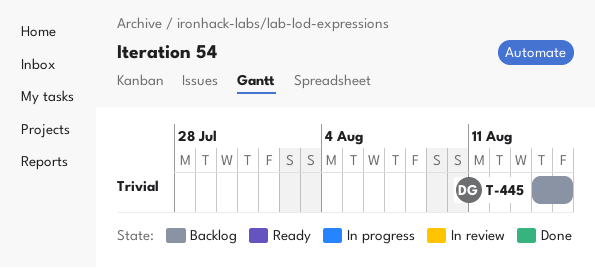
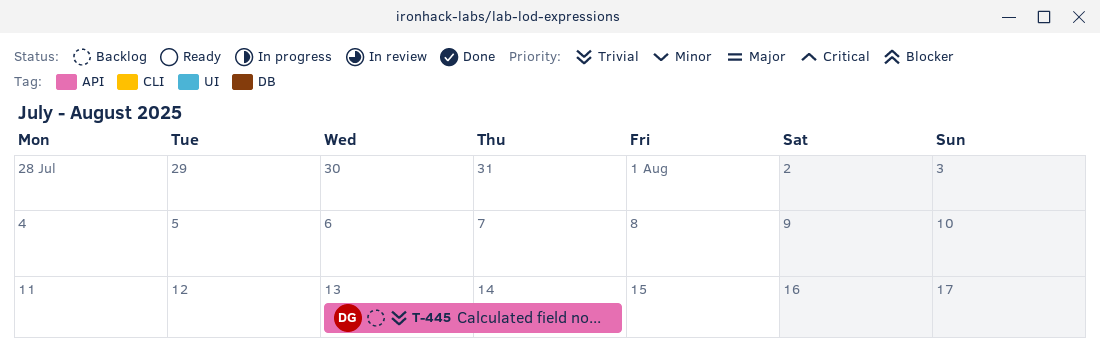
T-445, start: Aug 14 -> Aug 13
T-445, due: Aug 15 -> Aug 14

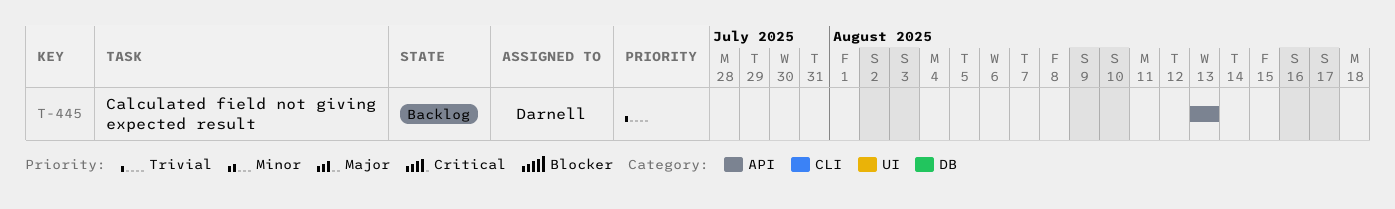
T-445, due: Aug 14 -> Aug 13

